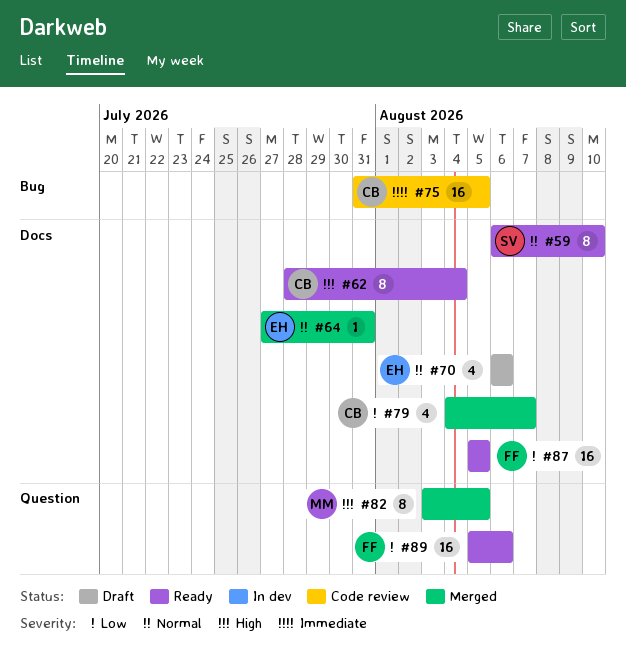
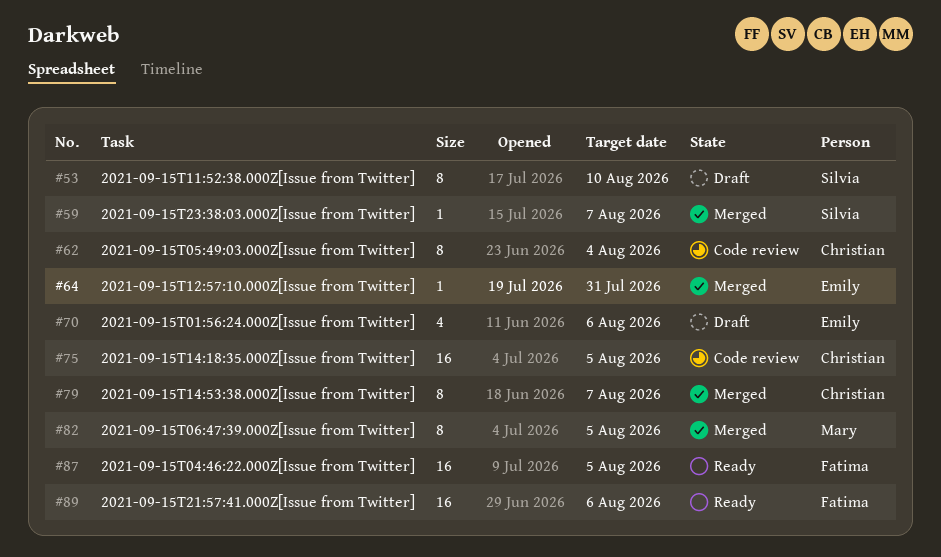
#53: none -> present
#59, status: Ready -> Merged
#59, estimate: 8 -> 1
#59, due: Aug 10 -> Aug 7
#62, status: Ready -> Code review
#79, estimate: 4 -> 8

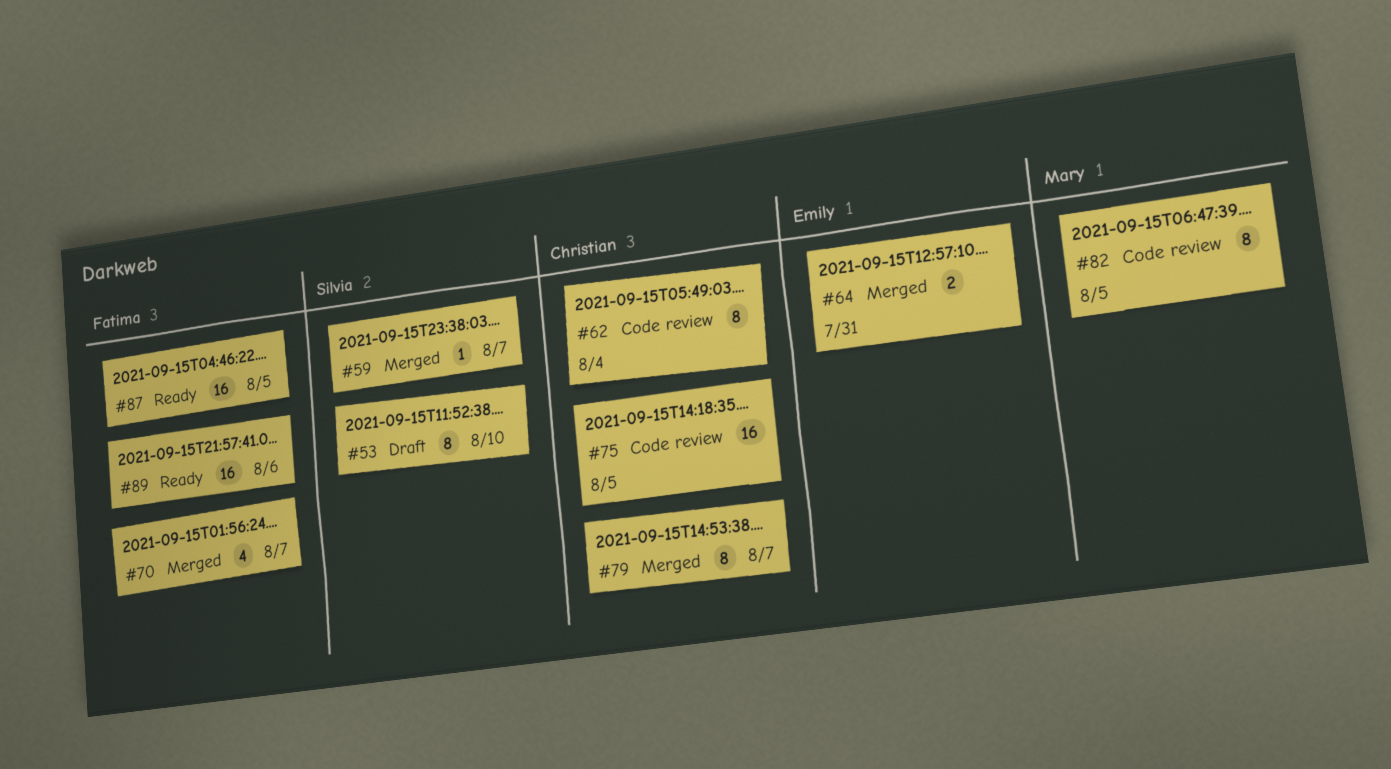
#64, estimate: 1 -> 2
#70, status: Draft -> Merged
#70, owner: Emily -> Fatima
#70, due: Aug 6 -> Aug 7
#82, status: Merged -> Code review

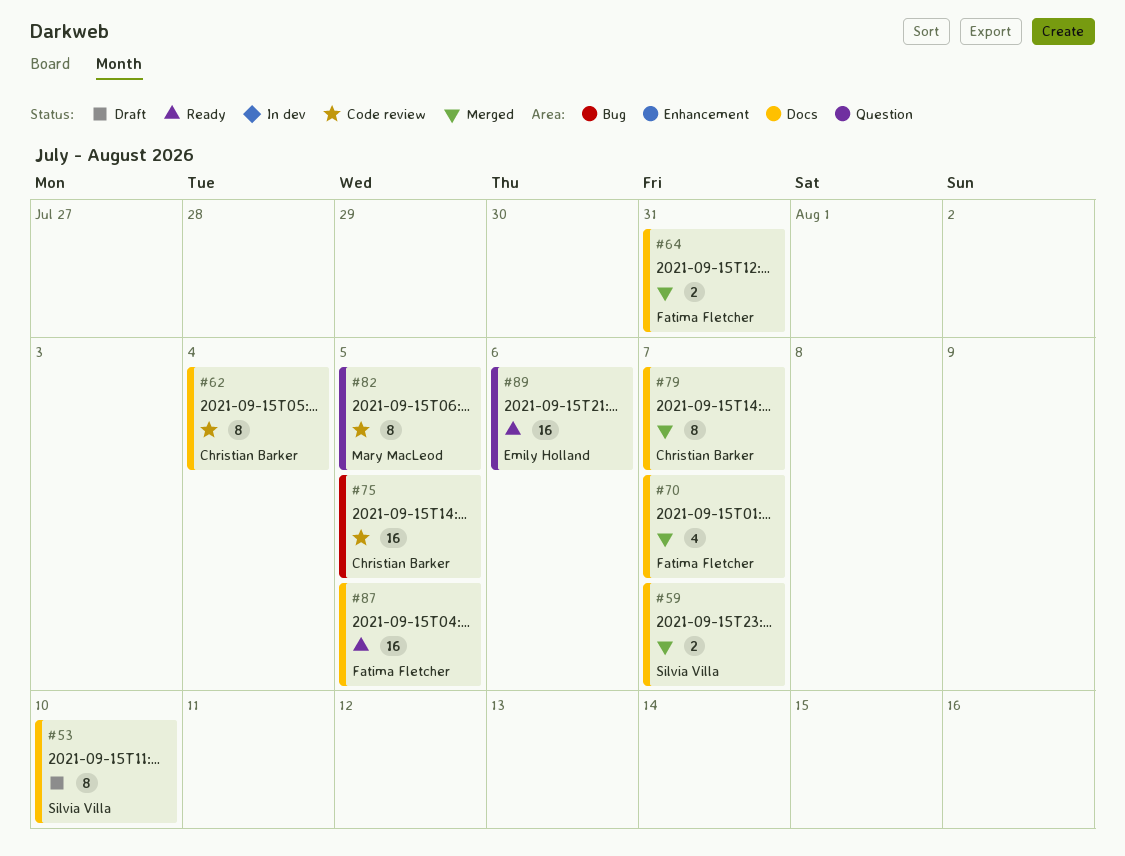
#59, estimate: 1 -> 2
#64, owner: Emily Holland -> Fatima Fletcher
#89, owner: Fatima Fletcher -> Emily Holland

